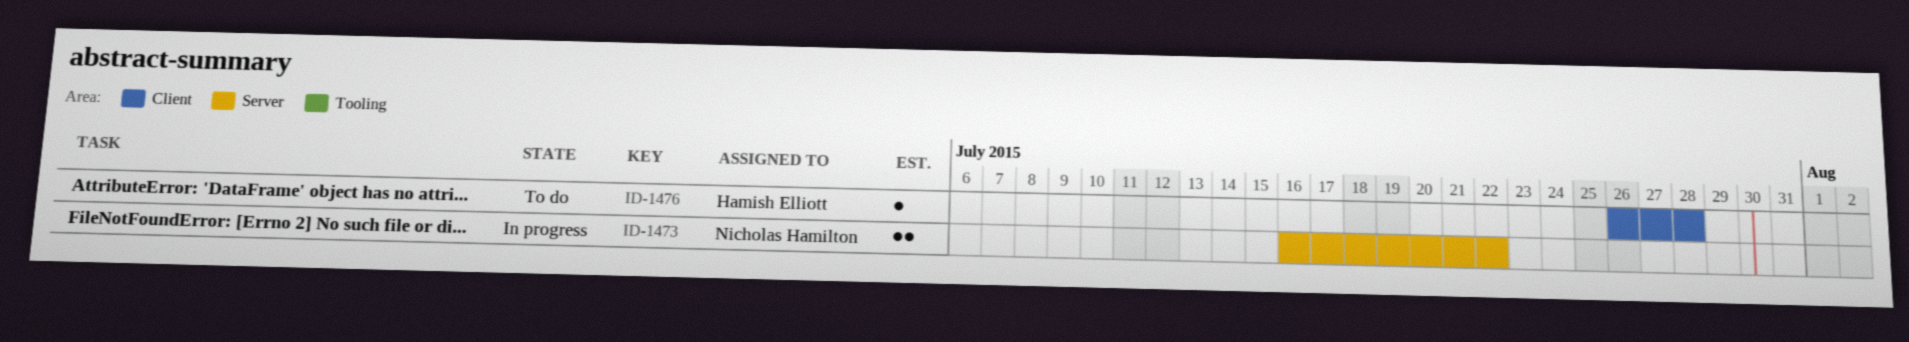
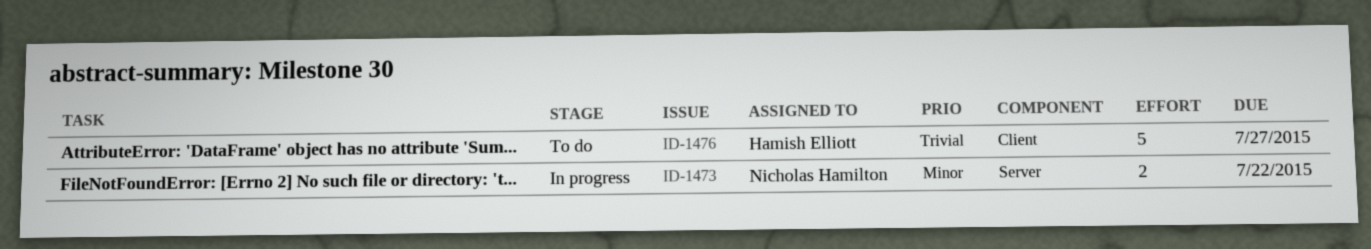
ID-1476, estimate: 1 -> 5
ID-1476, due: Jul 28 -> Jul 27

